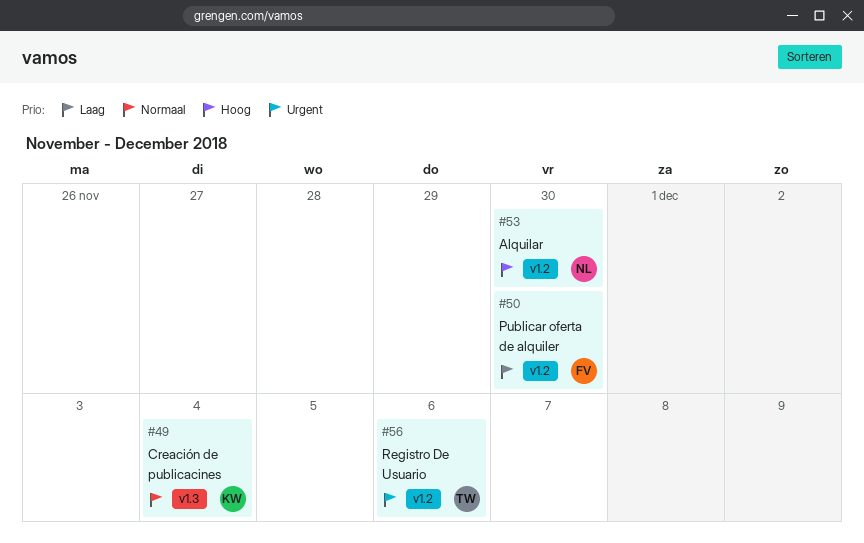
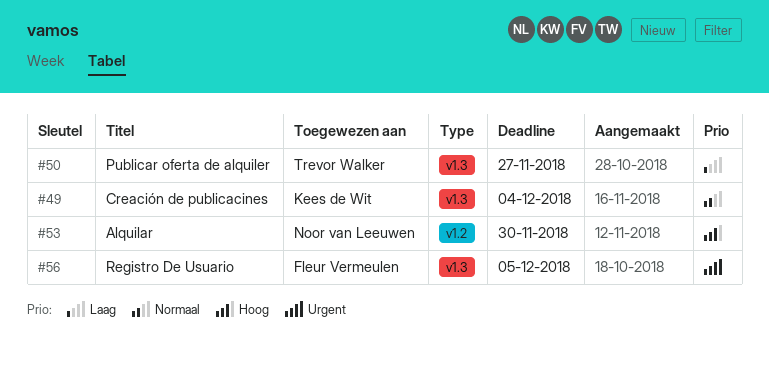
#50, owner: Fleur Vermeulen -> Trevor Walker
#50, label: v1.2 -> v1.3
#50, due: Nov 30 -> Nov 27
#56, owner: Trevor Walker -> Fleur Vermeulen
#56, label: v1.2 -> v1.3
#56, due: Dec 6 -> Dec 5

